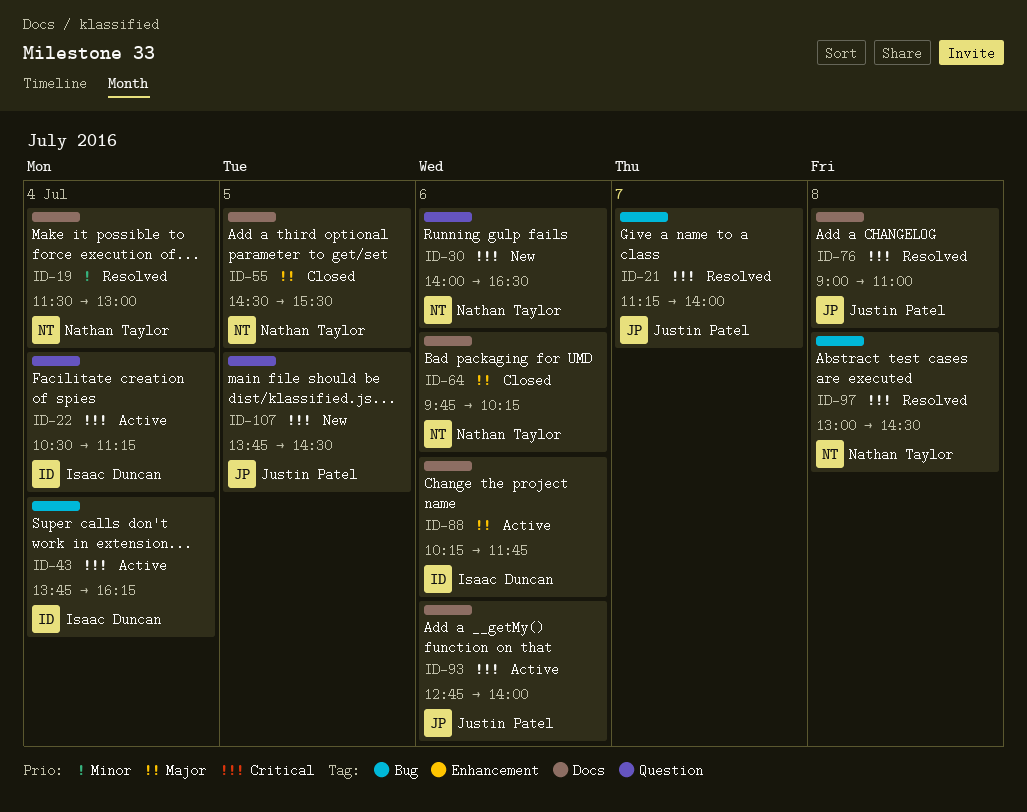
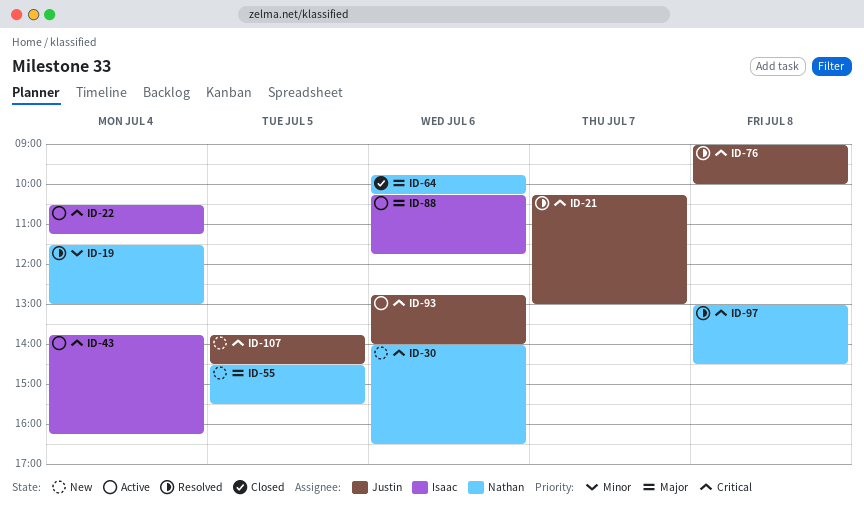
ID-21, begins: 11:15 -> 10:15
ID-21, ends: 14:00 -> 13:00
ID-55, status: Closed -> New
ID-76, ends: 11:00 -> 10:00

